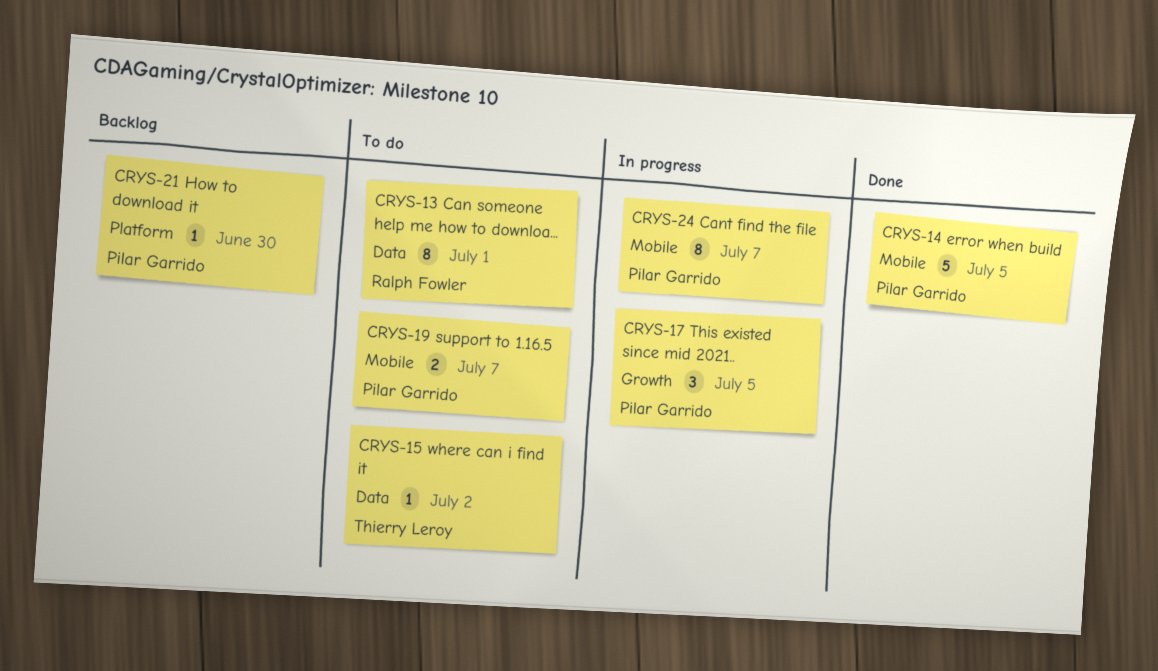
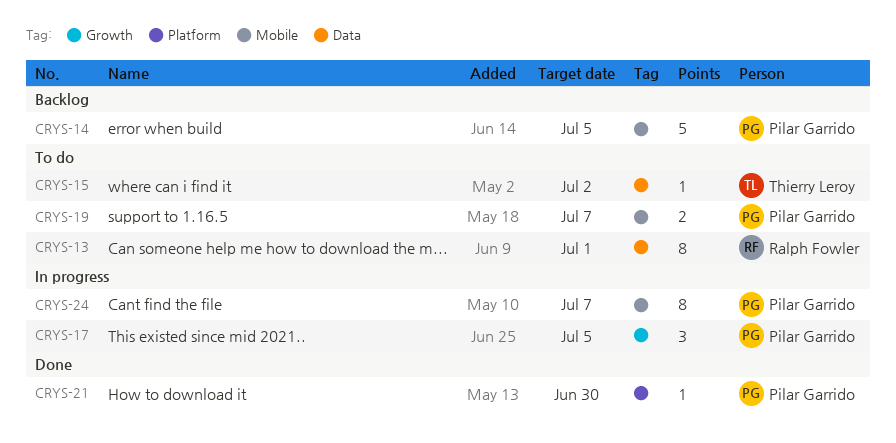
CRYS-14, status: Done -> Backlog
CRYS-21, status: Backlog -> Done

